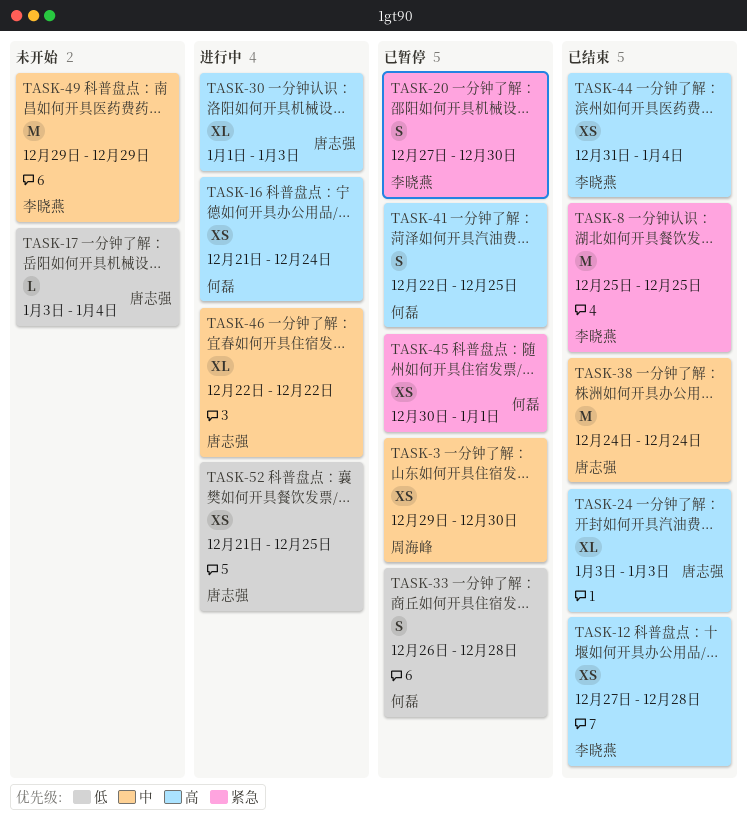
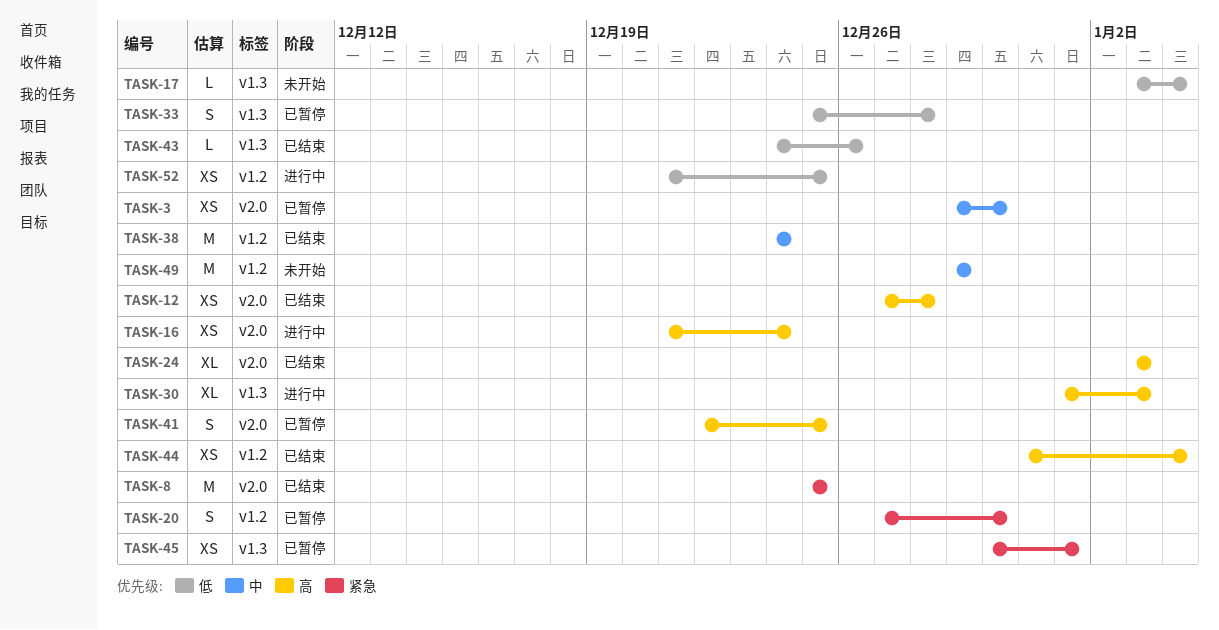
TASK-33, start: Dec 26 -> Dec 25
TASK-43: none -> present
TASK-46: present -> none

